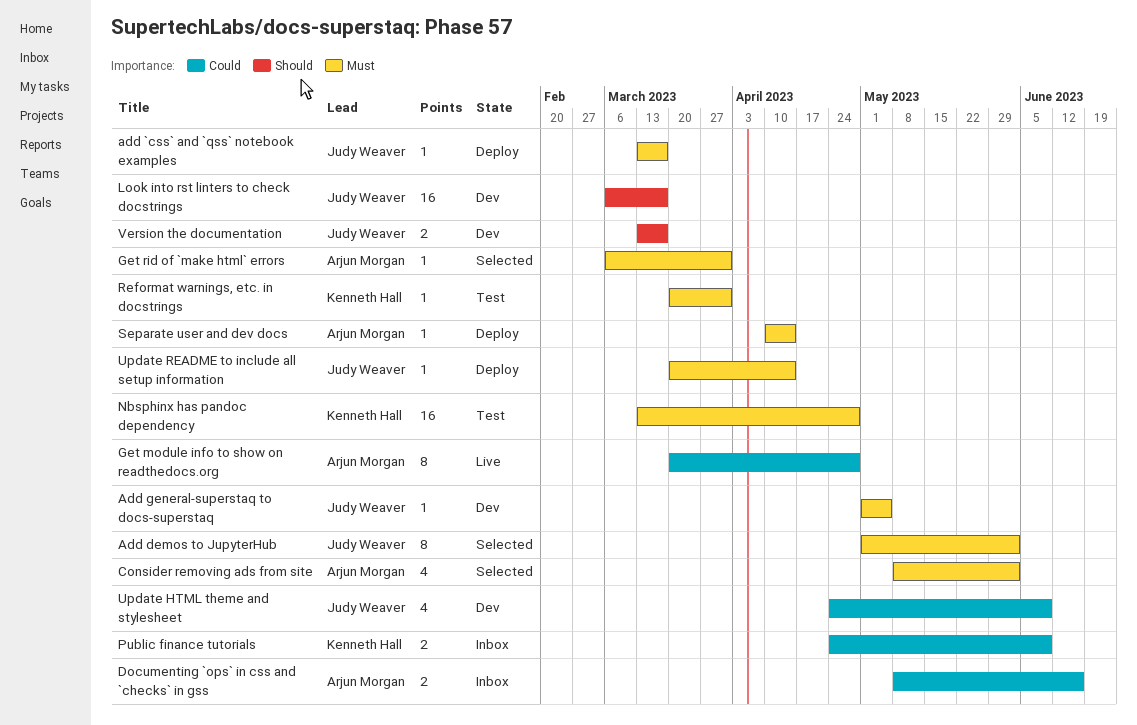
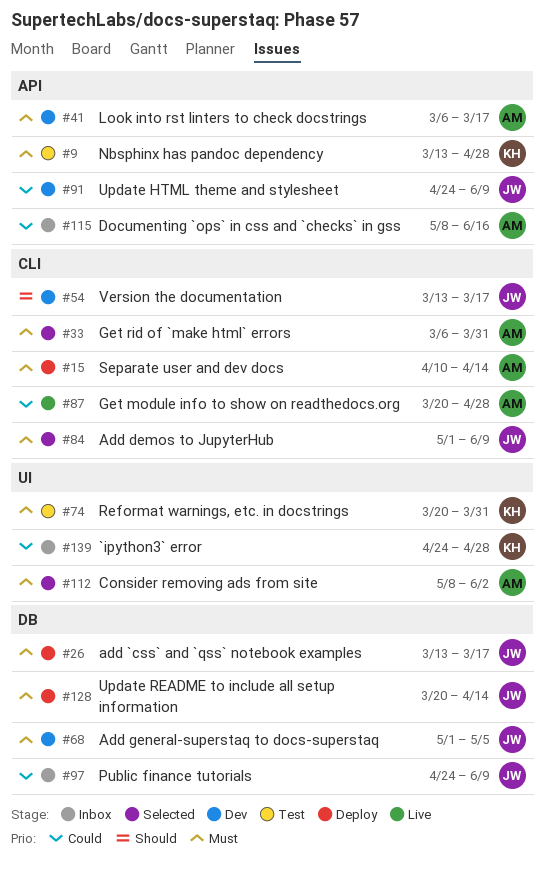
`ipython3` error: none -> present
Add demos to JupyterHub, due: Jun 2 -> Jun 9
Look into rst linters to check docstrings, owner: Judy Weaver -> Arjun Morgan
Look into rst linters to check docstrings, priority: Should -> Must
Public finance tutorials, owner: Kenneth Hall -> Judy Weaver

